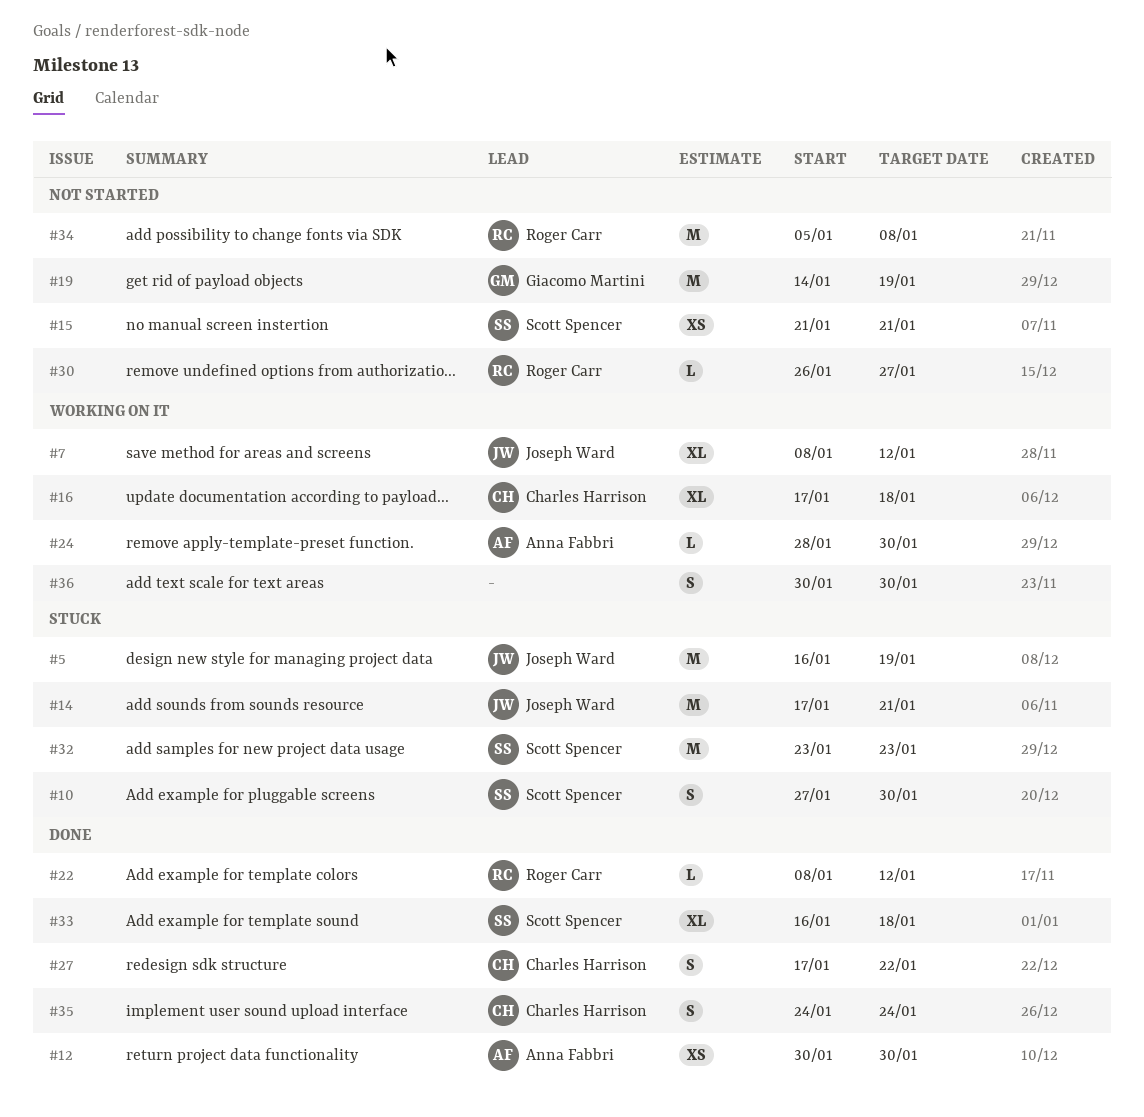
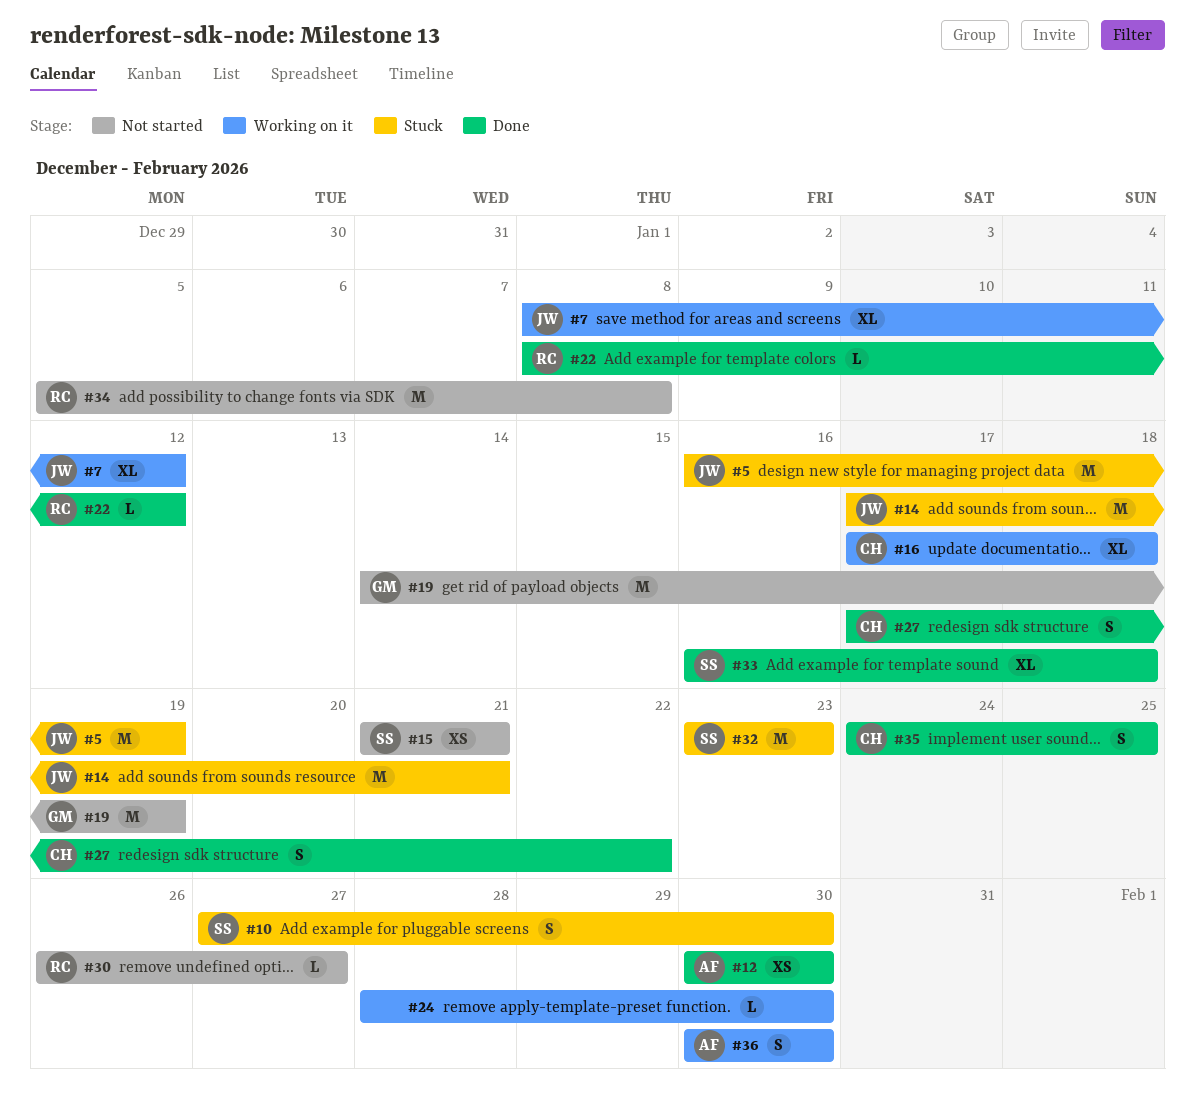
#24, owner: Anna Fabbri -> none
#35, due: Jan 24 -> Jan 25
#36, owner: none -> Anna Fabbri

